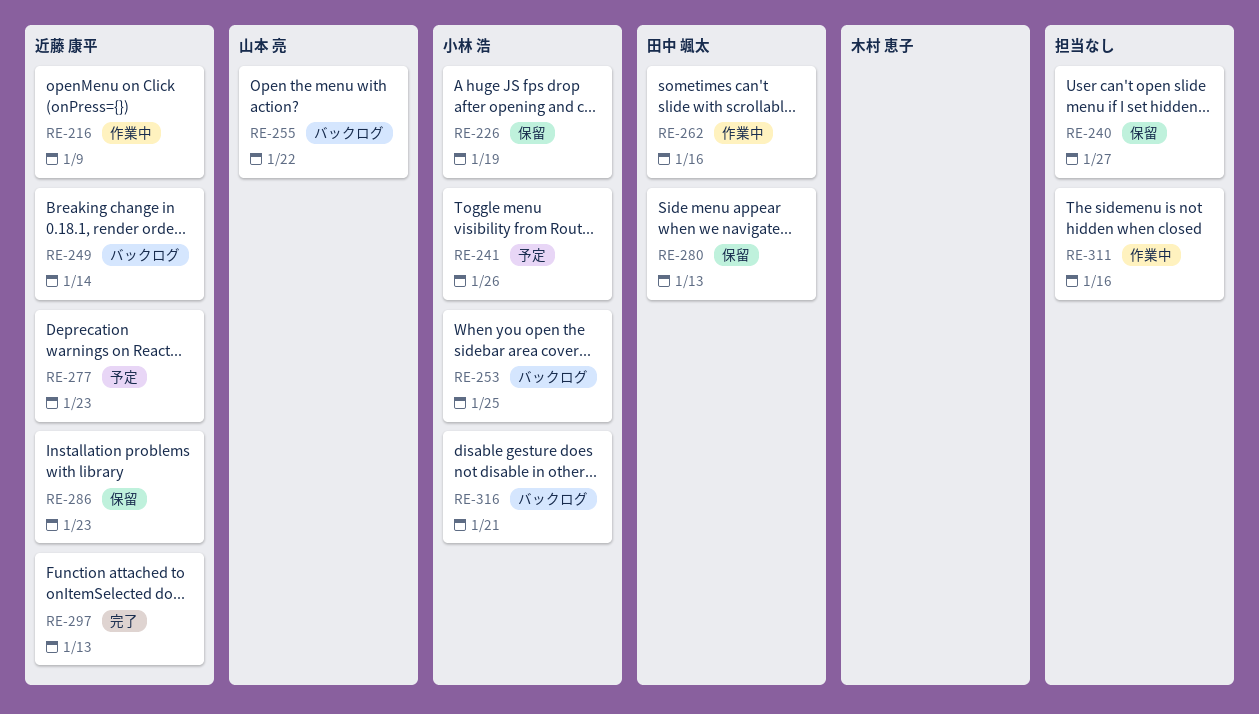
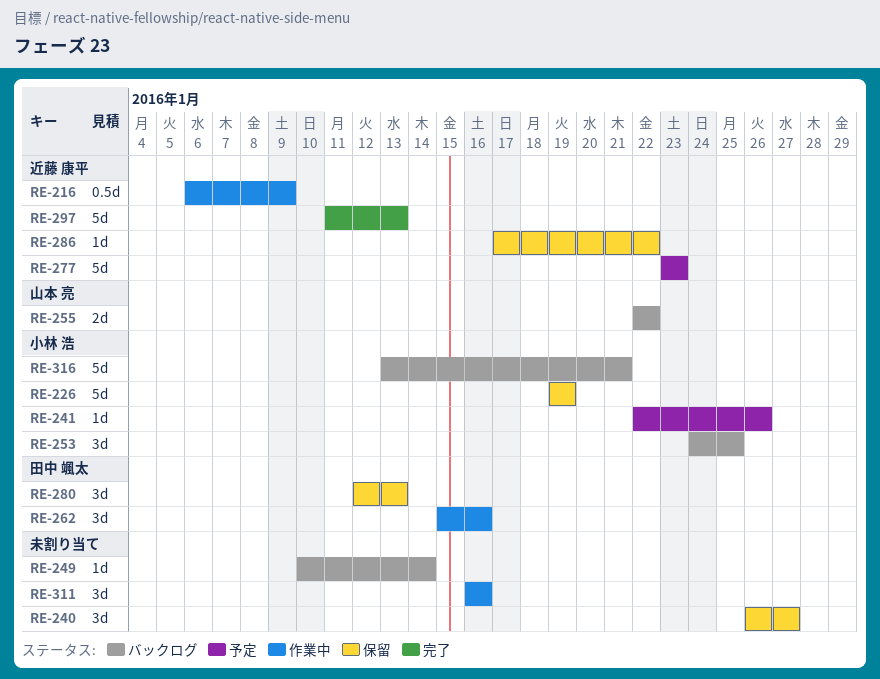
RE-249, owner: 近藤 康平 -> none
RE-286, due: Jan 23 -> Jan 22

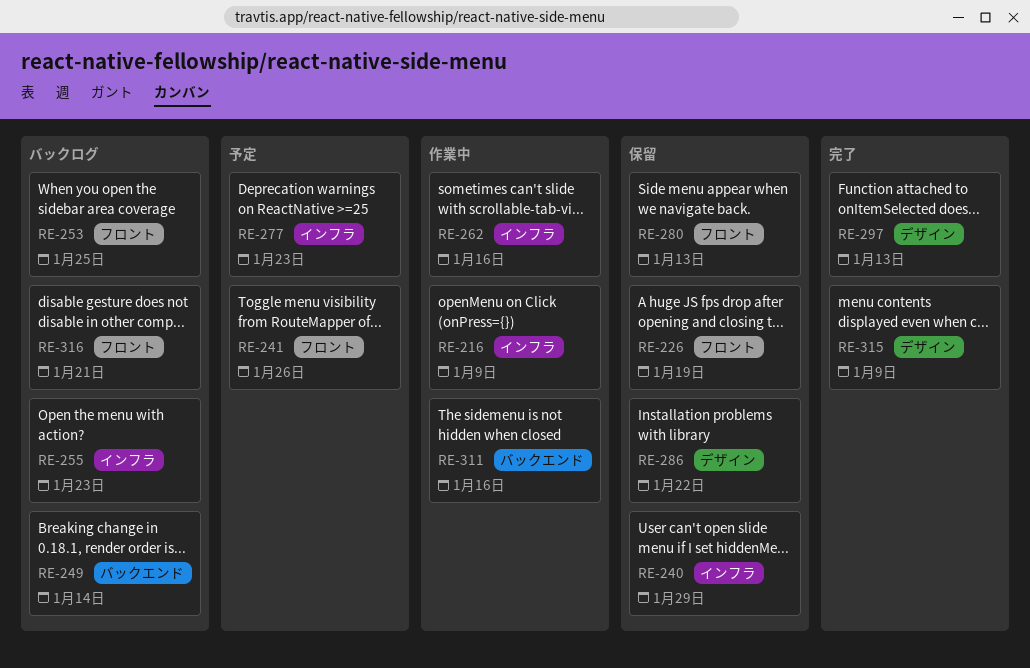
RE-240, due: Jan 27 -> Jan 29
RE-255, due: Jan 22 -> Jan 23
RE-315: none -> present

